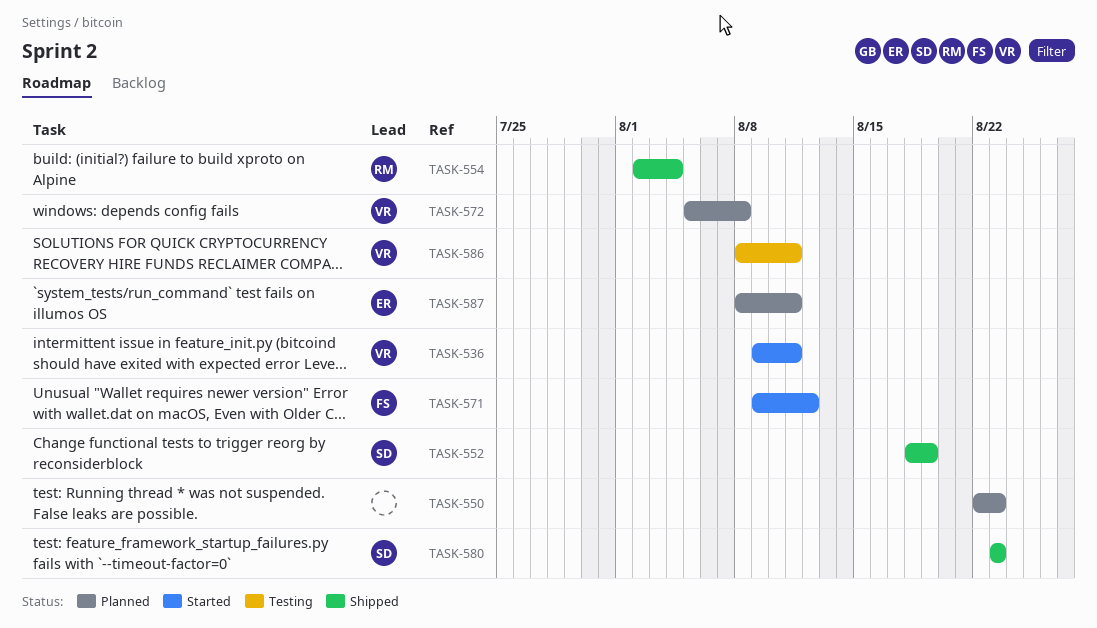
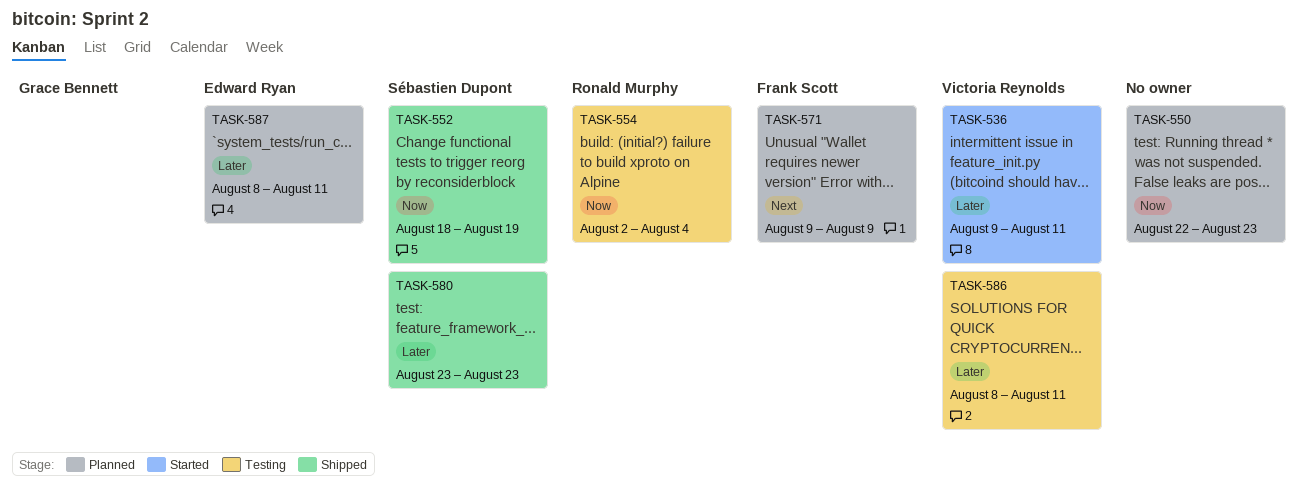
TASK-554, status: Shipped -> Testing
TASK-571, status: Started -> Planned
TASK-571, due: Aug 12 -> Aug 9
TASK-572: present -> none

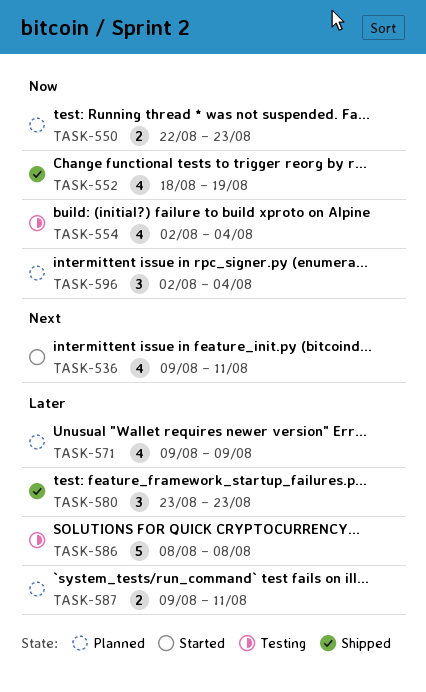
TASK-536, priority: Later -> Next
TASK-571, priority: Next -> Later
TASK-586, due: Aug 11 -> Aug 8
TASK-587, start: Aug 8 -> Aug 9
TASK-596: none -> present

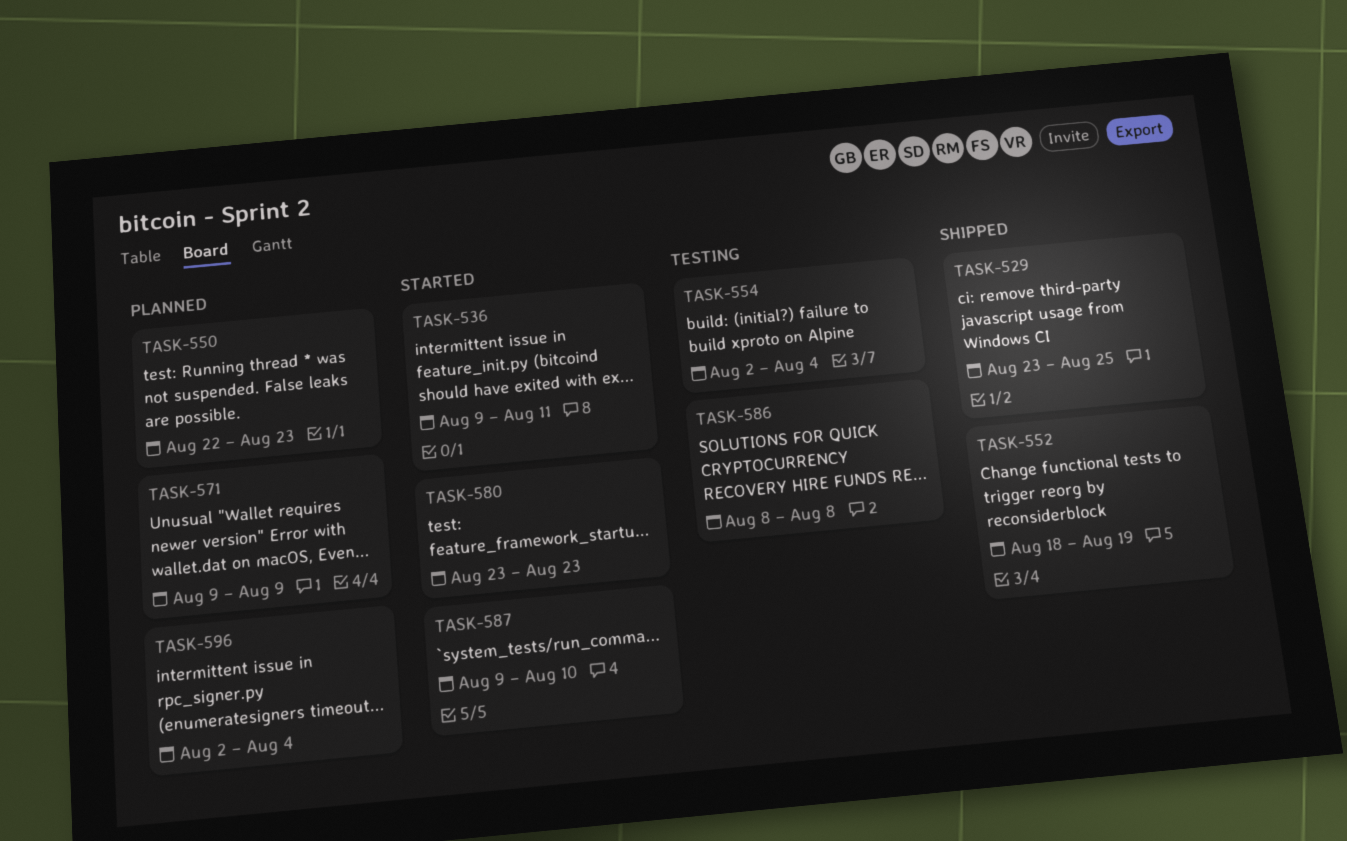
TASK-529: none -> present
TASK-580, status: Shipped -> Started
TASK-587, status: Planned -> Started
TASK-587, due: Aug 11 -> Aug 10

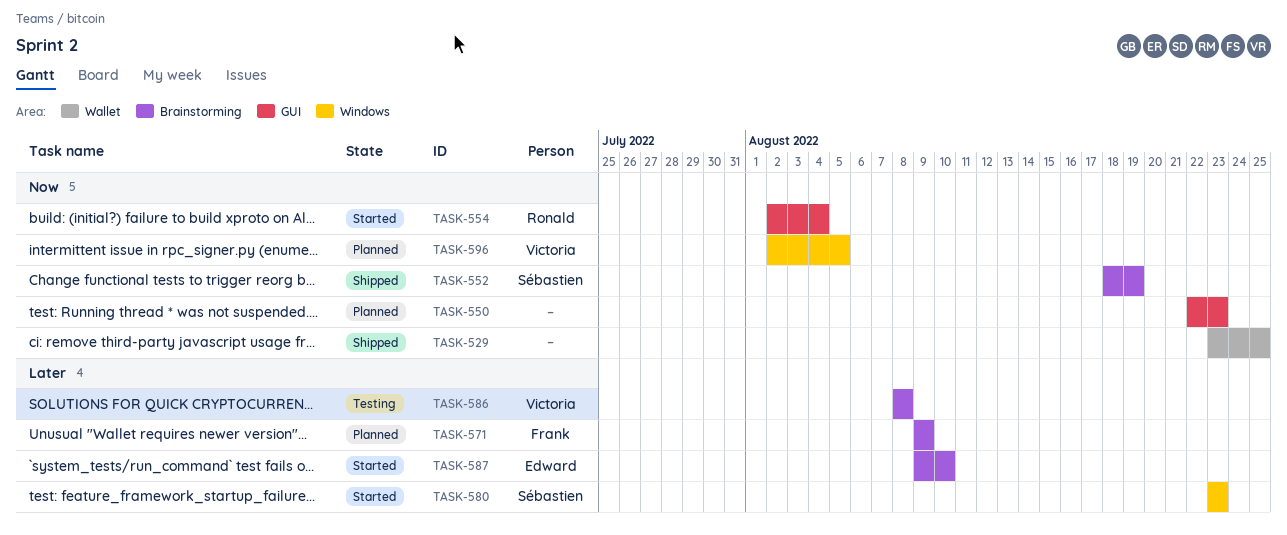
TASK-536: present -> none
TASK-554, status: Testing -> Started
TASK-596, due: Aug 4 -> Aug 5

